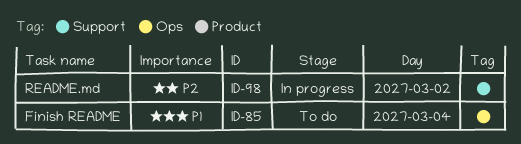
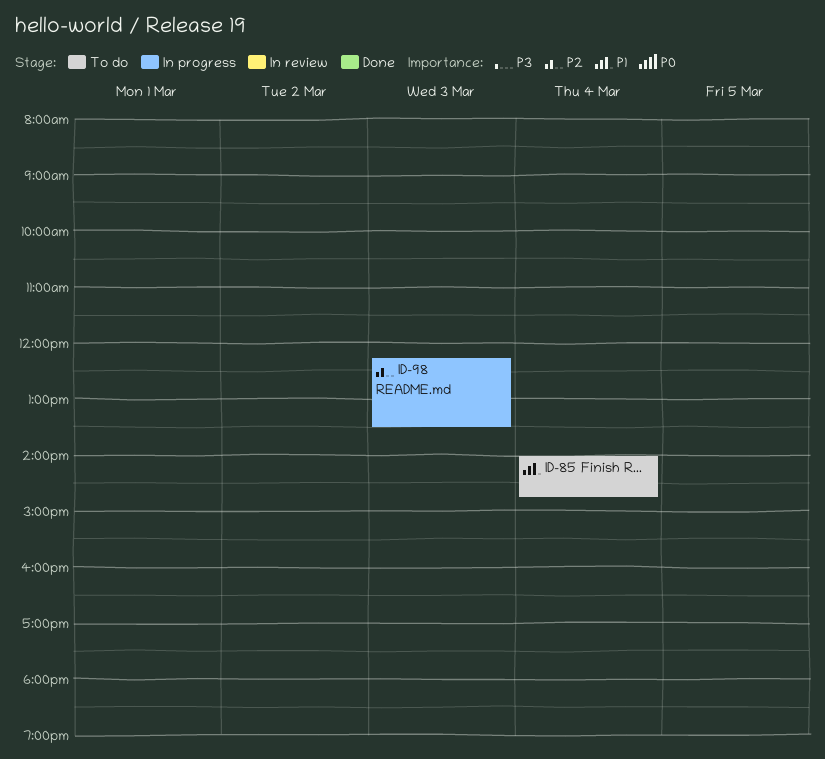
ID-98, day: Mar 2 -> Mar 3

